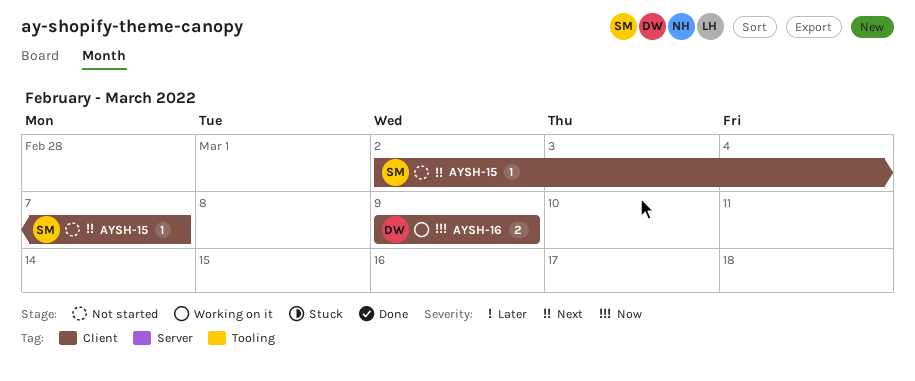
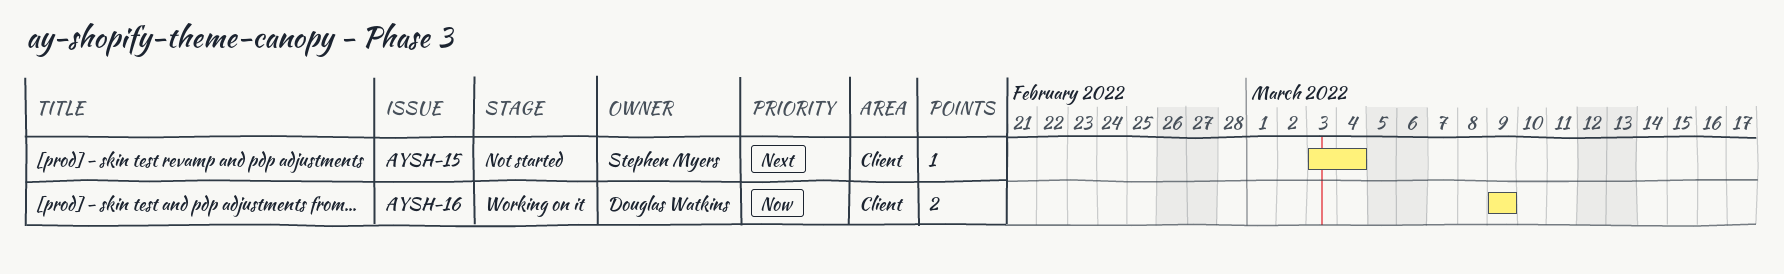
AYSH-15, start: Mar 2 -> Mar 3
AYSH-15, due: Mar 7 -> Mar 4

